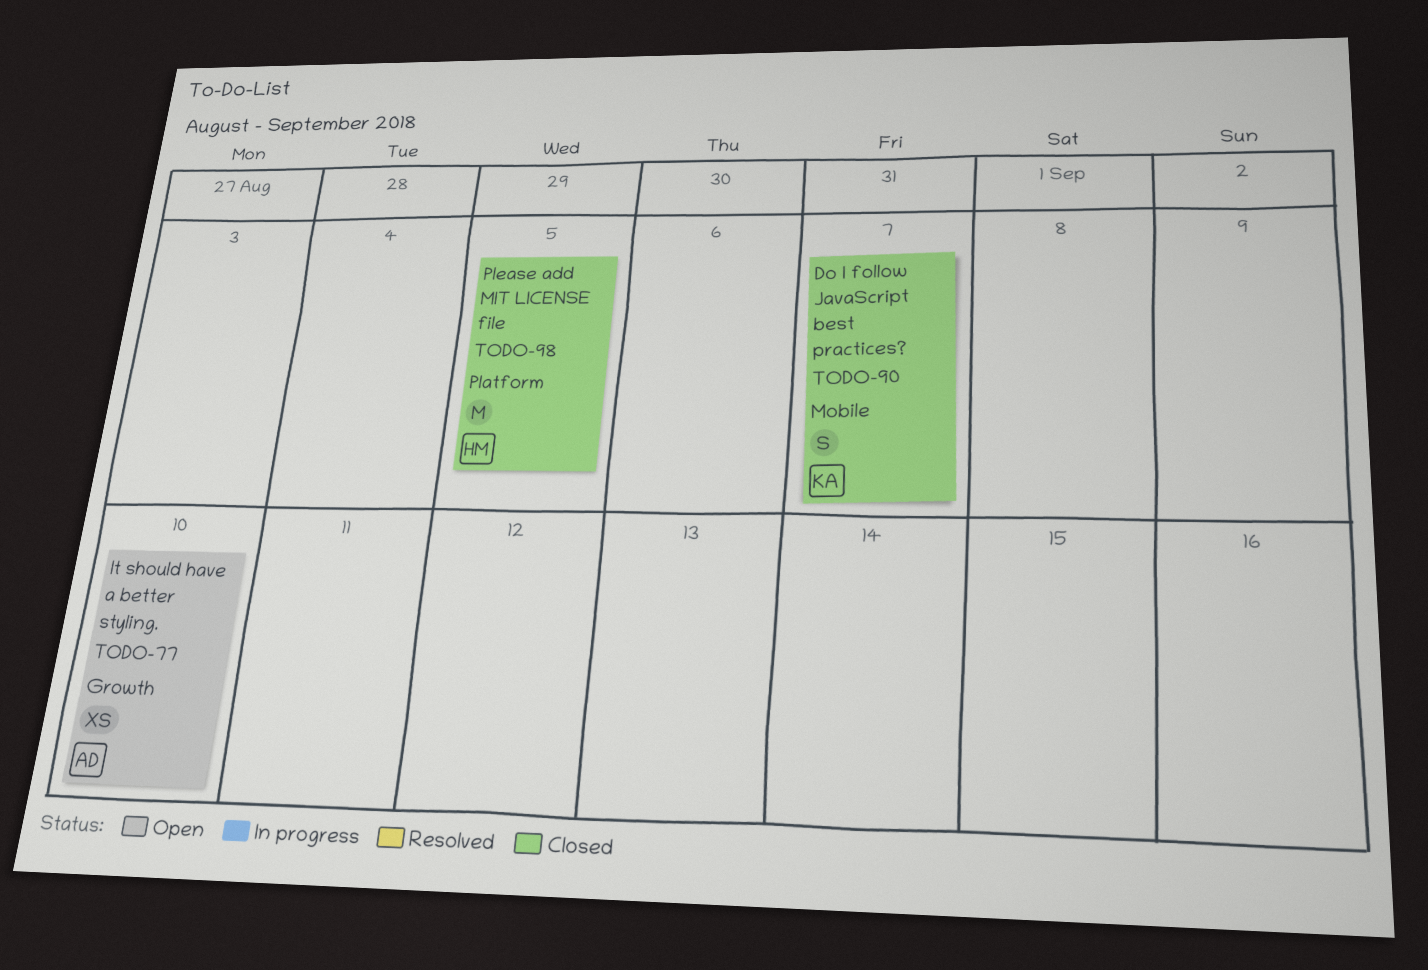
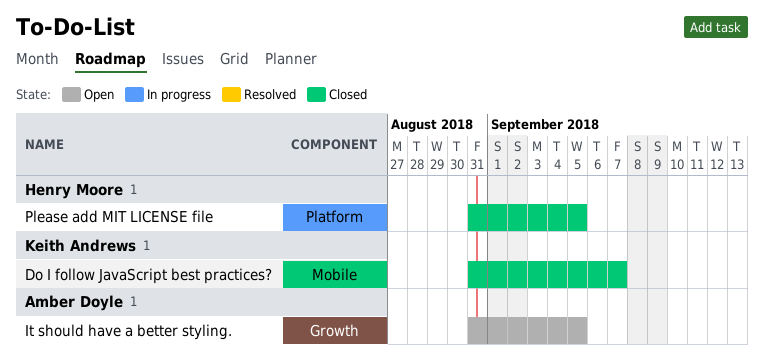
It should have a better styling., due: Sep 10 -> Sep 5

